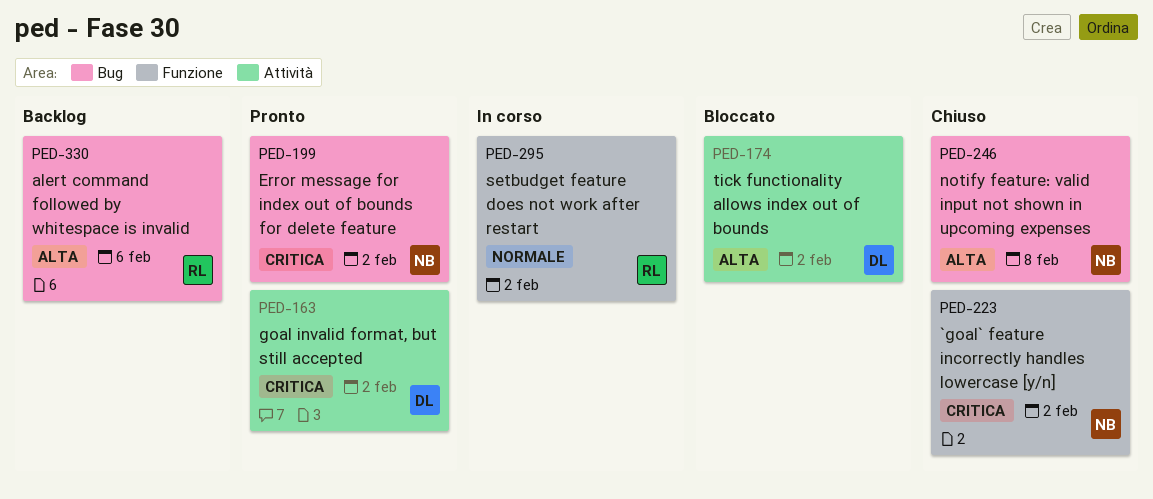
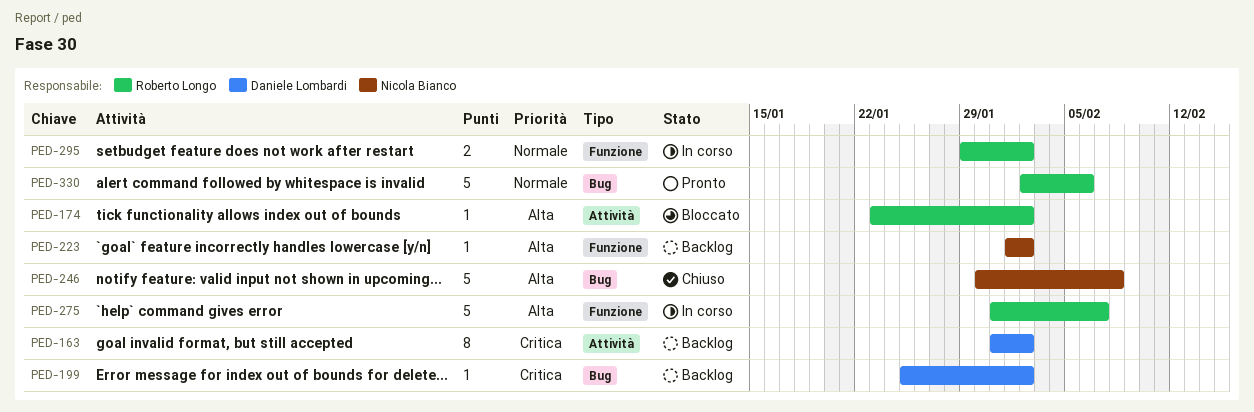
PED-163, status: Pronto -> Backlog
PED-174, owner: Daniele Lombardi -> Roberto Longo
PED-199, status: Pronto -> Backlog
PED-199, owner: Nicola Bianco -> Daniele Lombardi
PED-223, status: Chiuso -> Backlog
PED-223, priority: Critica -> Alta
PED-275: none -> present
PED-330, status: Backlog -> Pronto
PED-330, priority: Alta -> Normale

